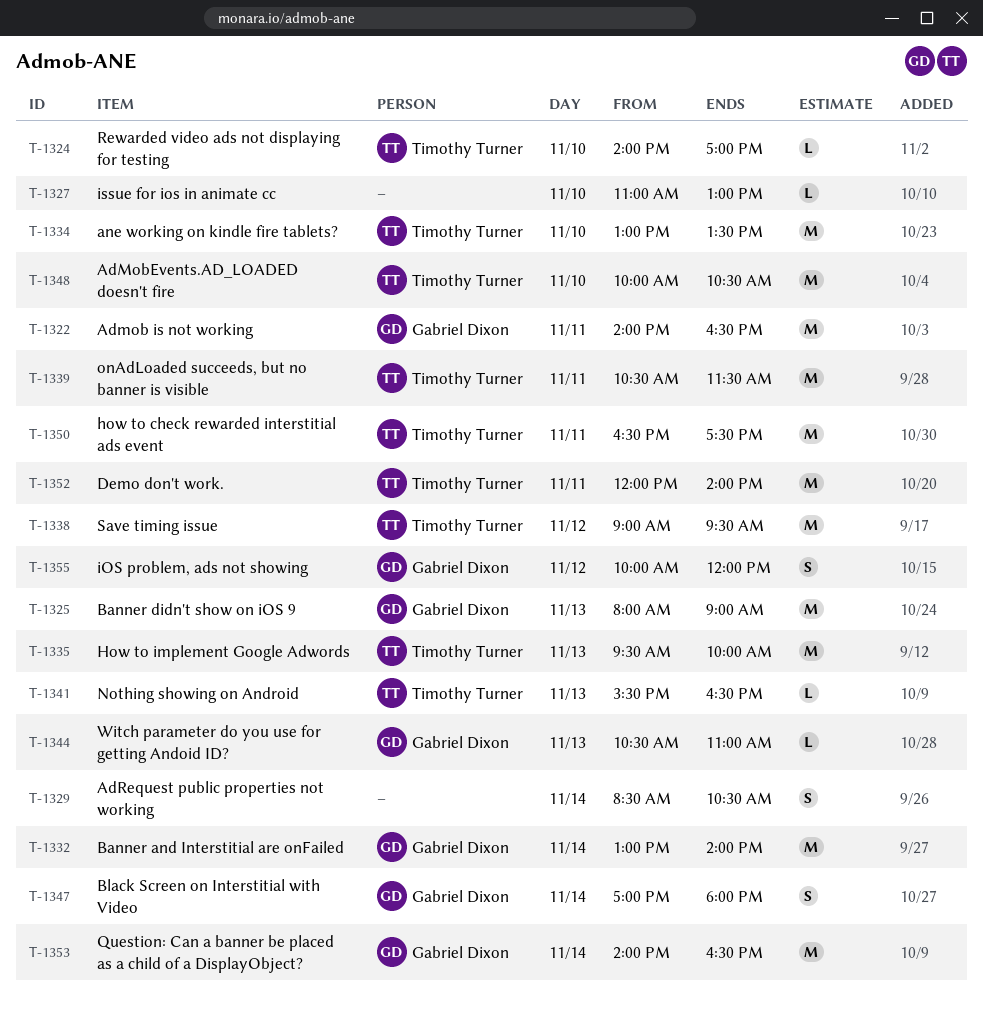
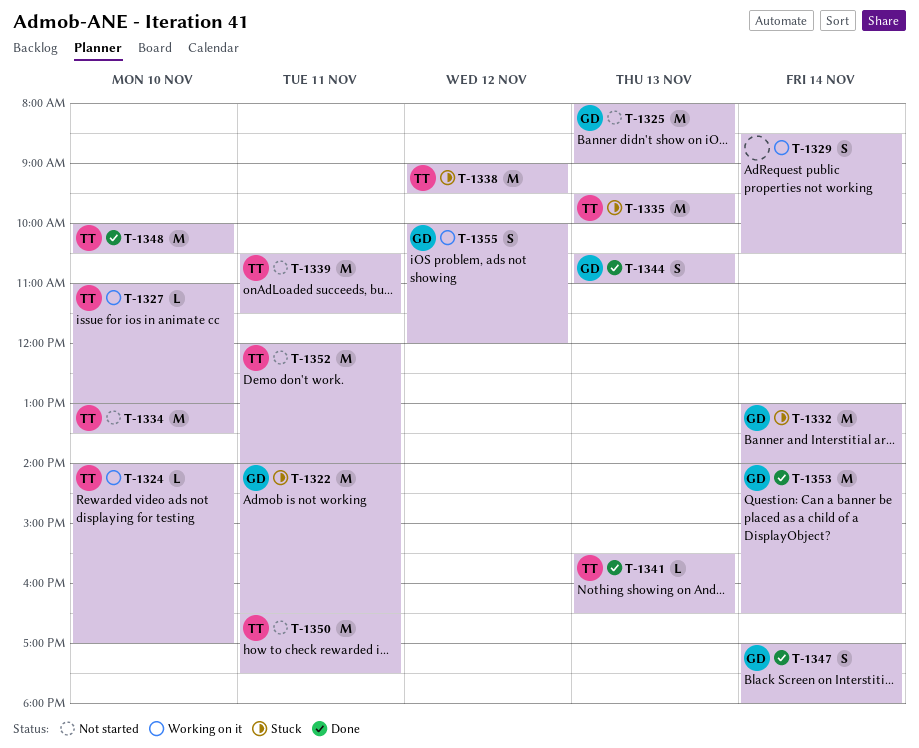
T-1327, owner: none -> Timothy Turner
T-1344, estimate: L -> S

